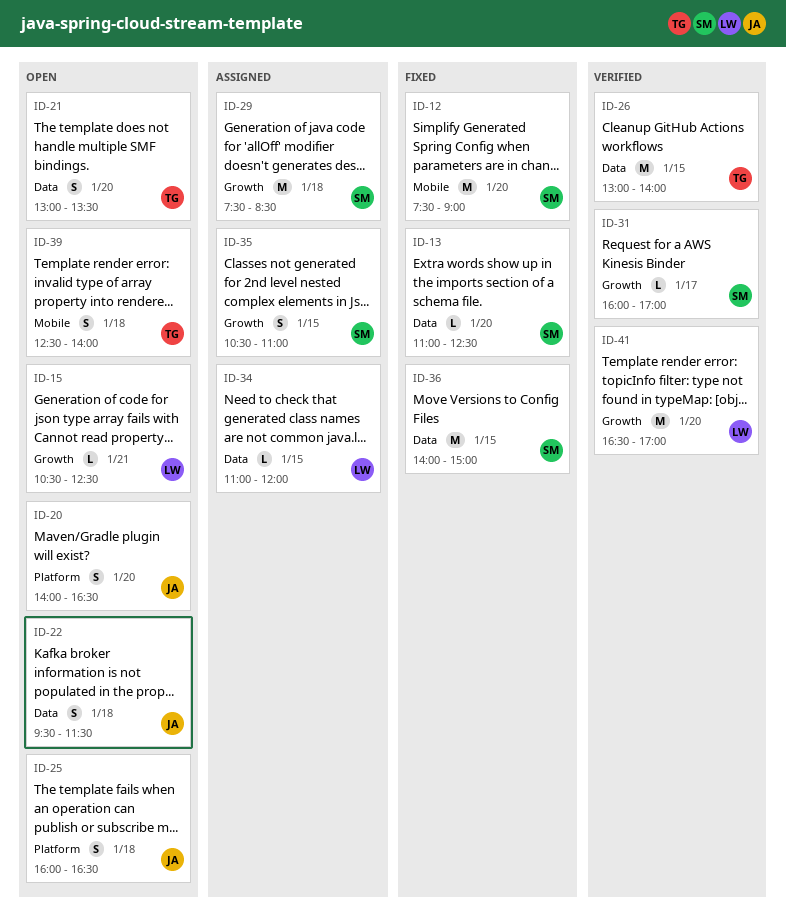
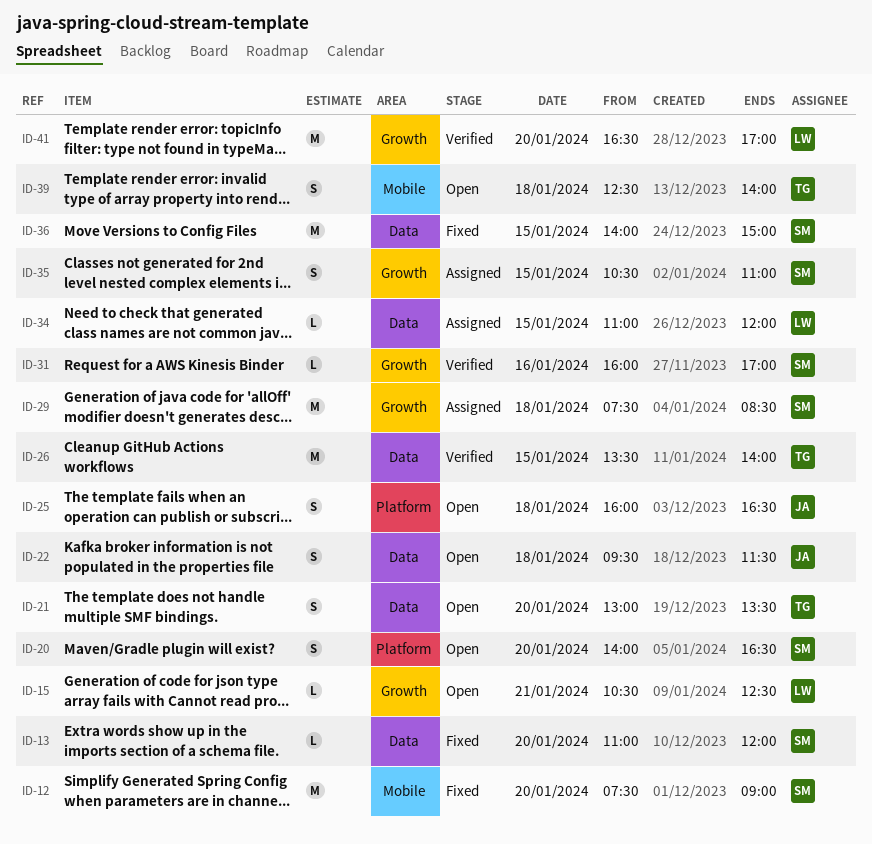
ID-13, ends: 12:30 -> 12:00
ID-20, owner: JA -> SM
ID-26, begins: 13:00 -> 13:30
ID-31, day: Jan 17 -> Jan 16

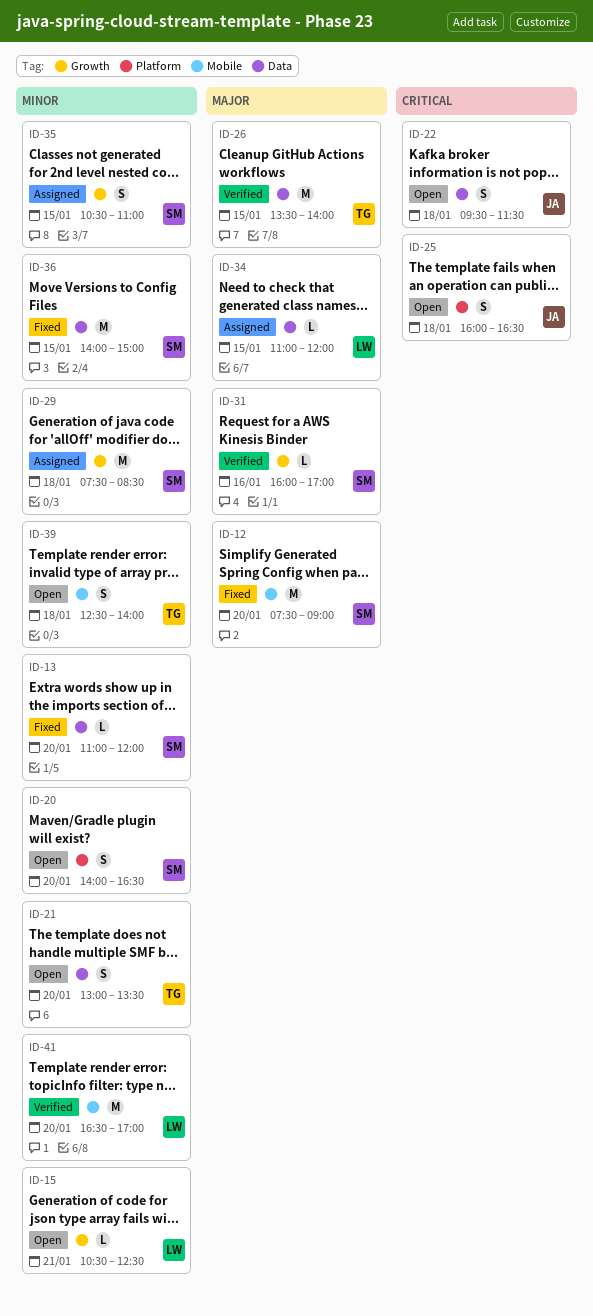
ID-41, label: Growth -> Mobile

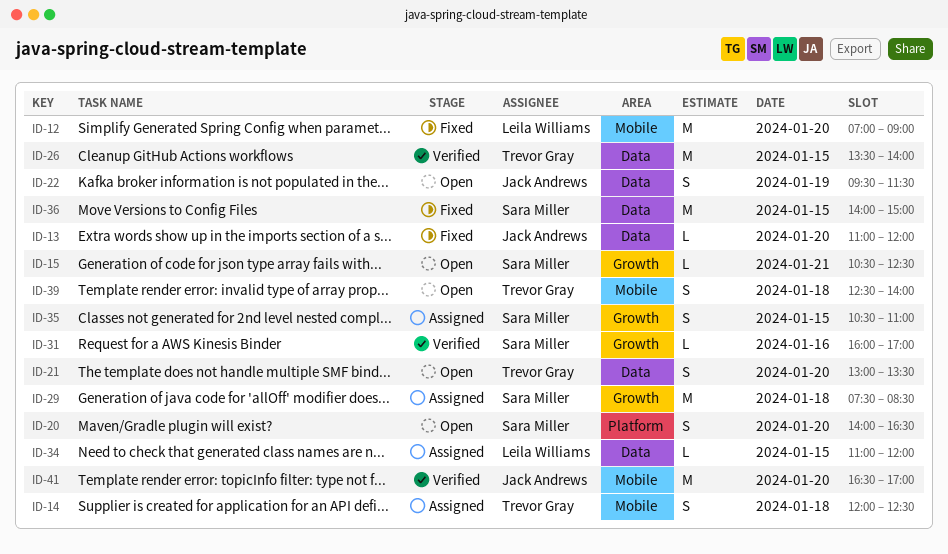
ID-12, owner: Sara Miller -> Leila Williams
ID-12, begins: 07:30 -> 07:00
ID-13, owner: Sara Miller -> Jack Andrews
ID-14: none -> present
ID-15, owner: Leila Williams -> Sara Miller
ID-22, day: Jan 18 -> Jan 19
ID-25: present -> none
ID-41, owner: Leila Williams -> Jack Andrews

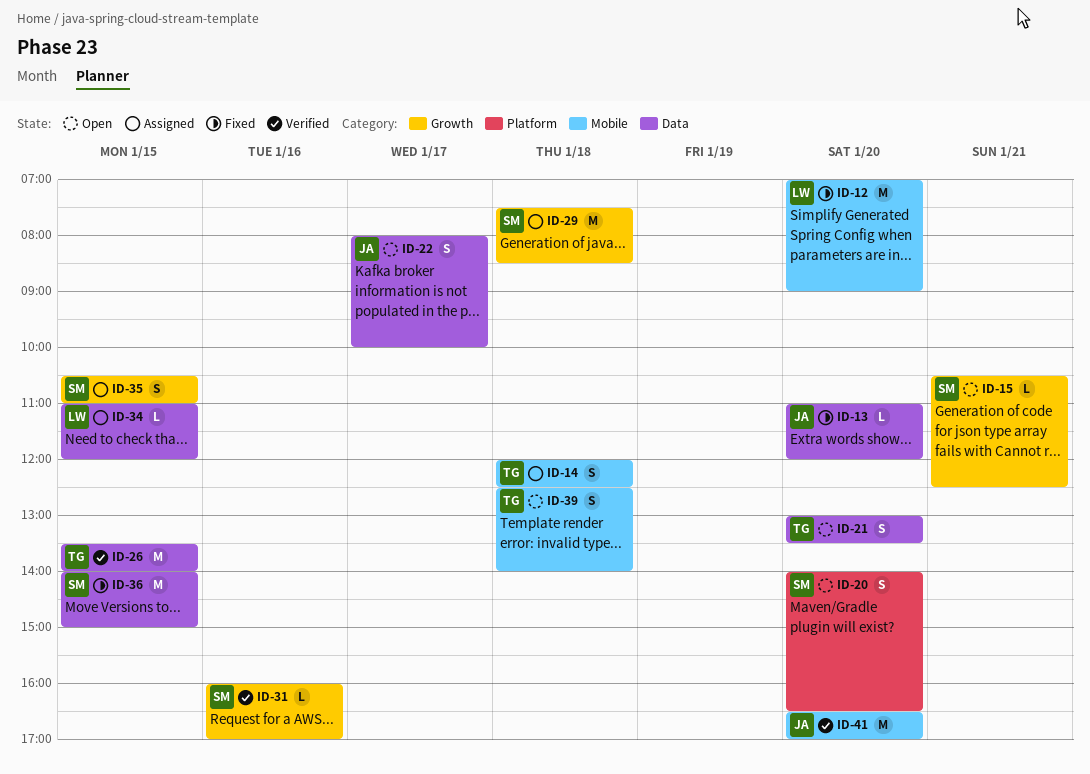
ID-22, day: Jan 19 -> Jan 17
ID-22, begins: 09:30 -> 08:00
ID-22, ends: 11:30 -> 10:00

